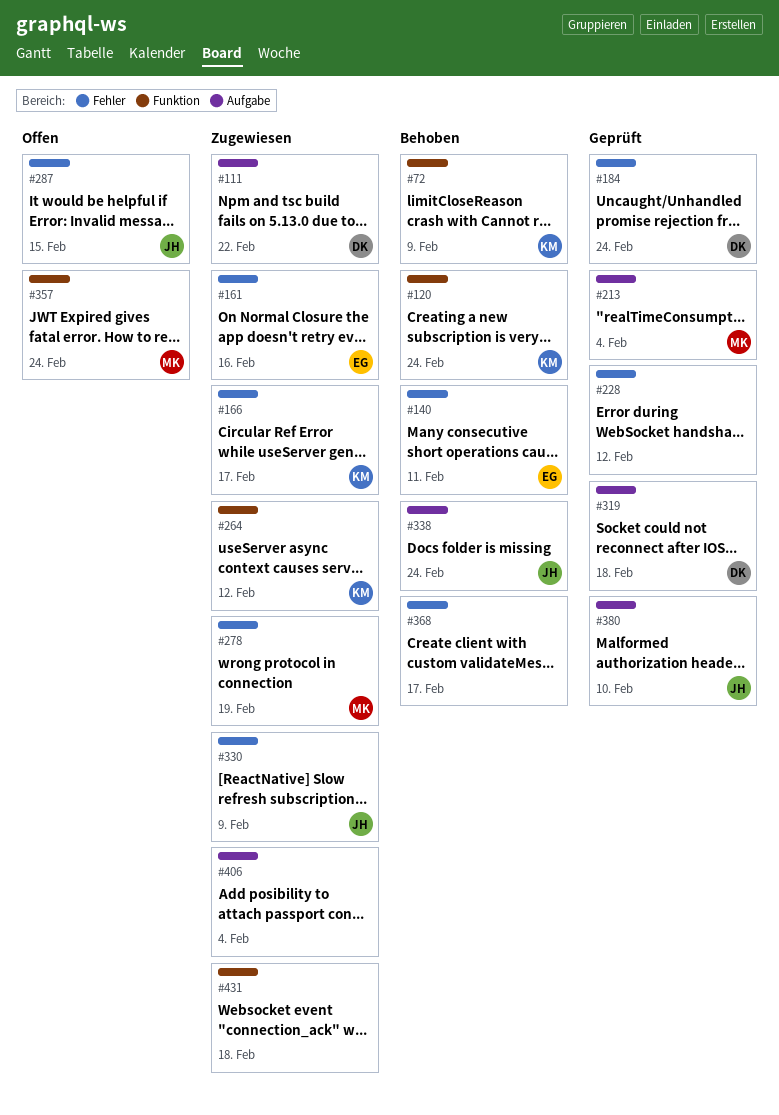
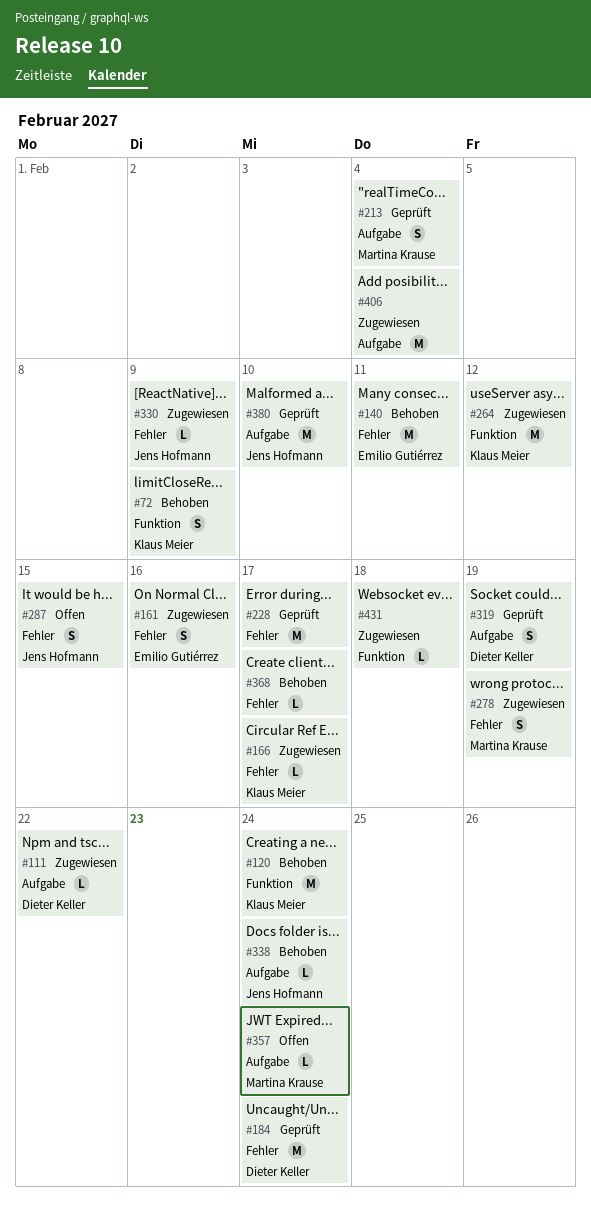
#228, due: Feb 12 -> Feb 17
#319, due: Feb 18 -> Feb 19
#357, label: Funktion -> Aufgabe

